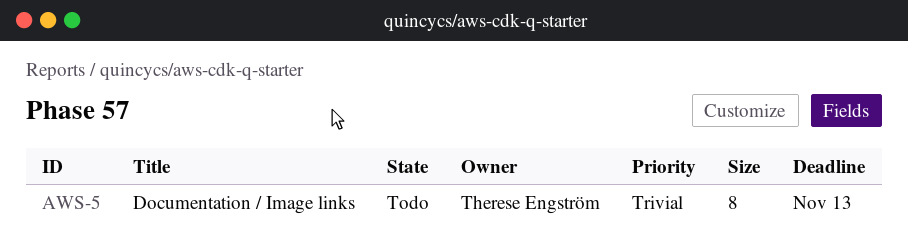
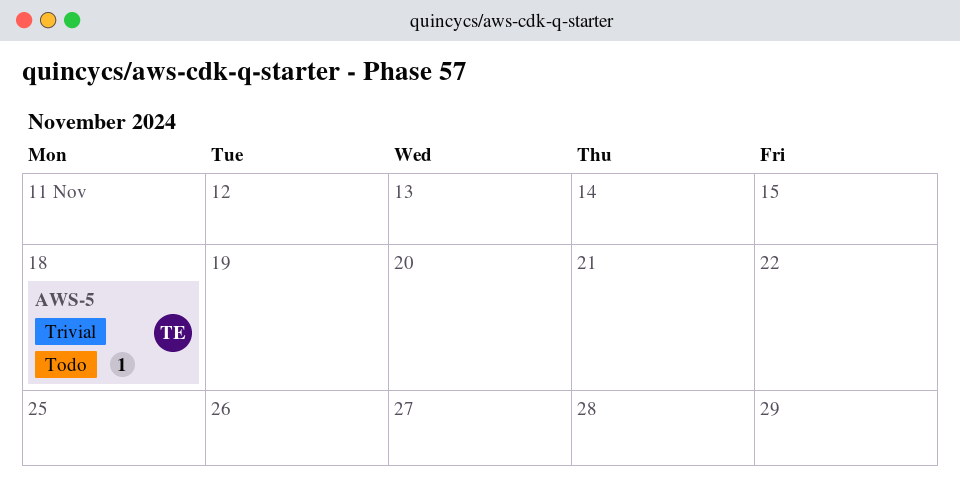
AWS-5, estimate: 8 -> 1
AWS-5, due: Nov 13 -> Nov 18

